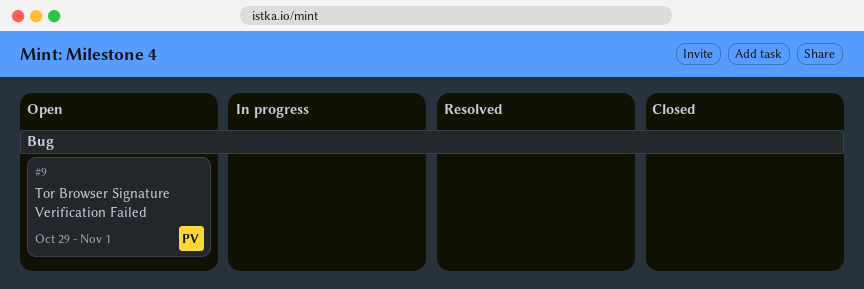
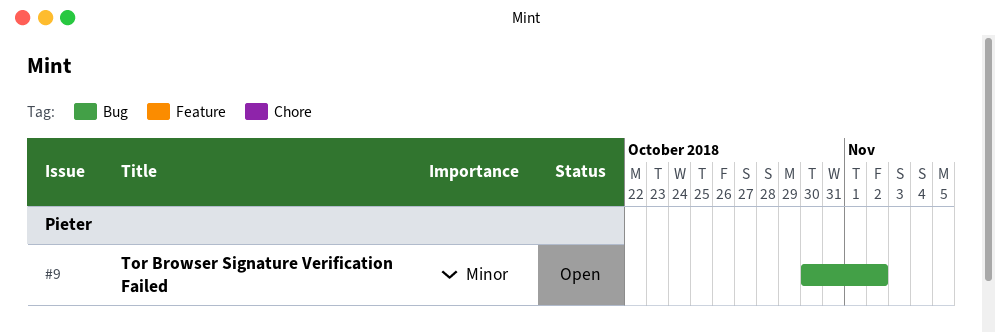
#9, start: Oct 29 -> Oct 30
#9, due: Nov 1 -> Nov 2

